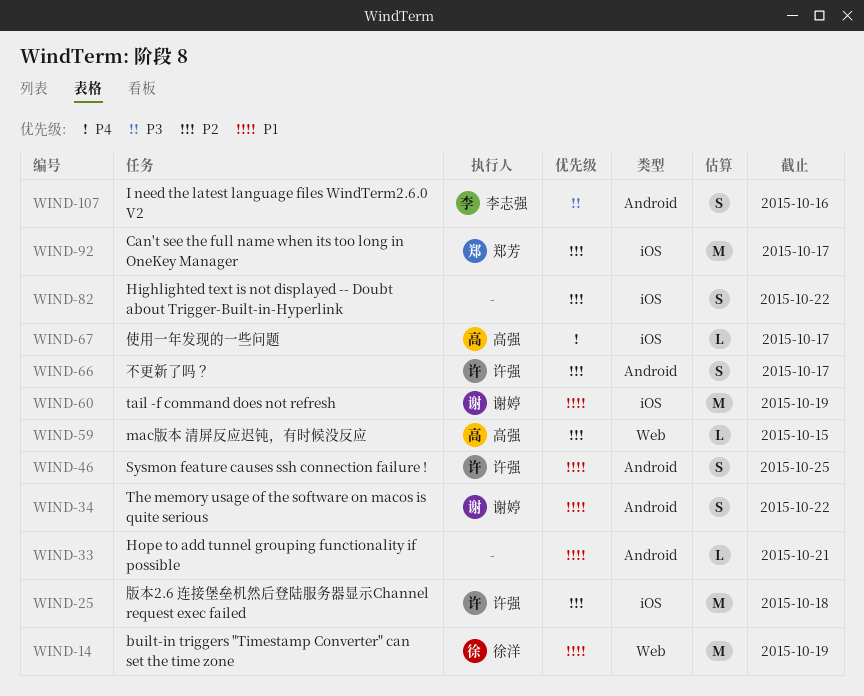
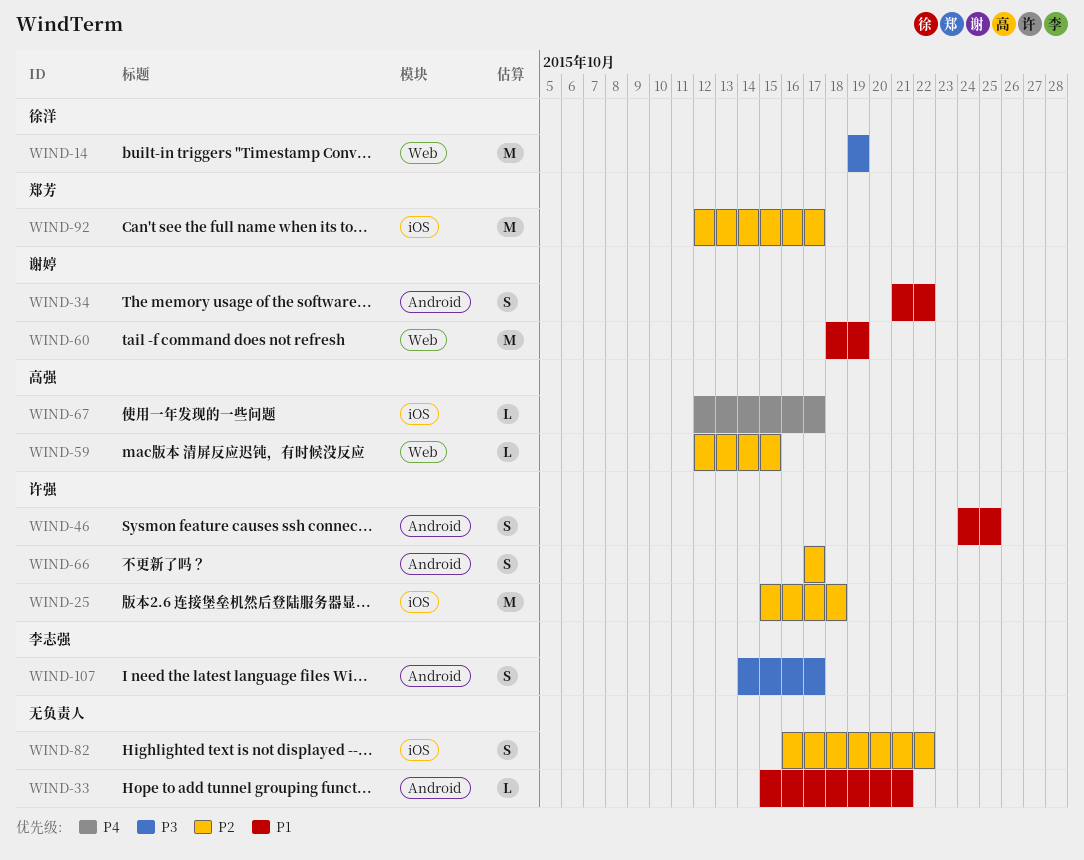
WIND-14, priority: P1 -> P3
WIND-60, label: iOS -> Web
WIND-107, due: Oct 16 -> Oct 17

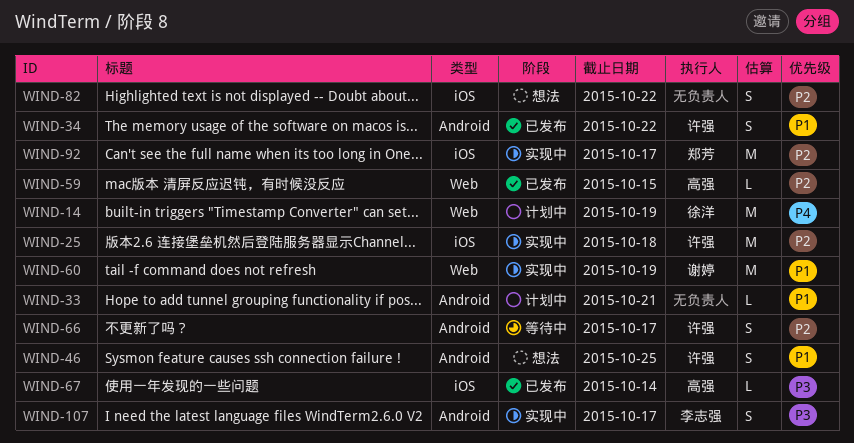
WIND-14, priority: P3 -> P4
WIND-34, owner: 谢婷 -> 许强
WIND-67, priority: P4 -> P3
WIND-67, due: Oct 17 -> Oct 14

